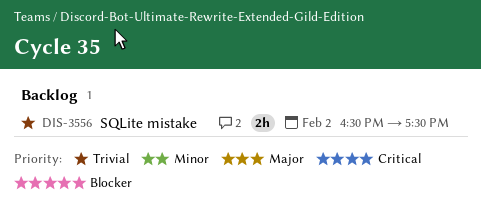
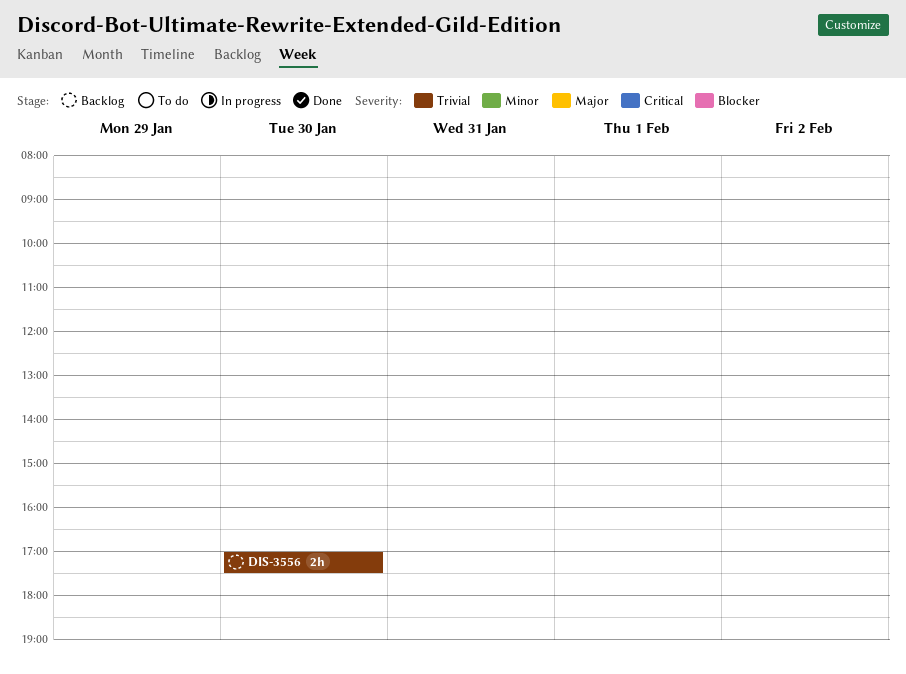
DIS-3556, day: Feb 2 -> Jan 30
DIS-3556, begins: 16:30 -> 17:00

